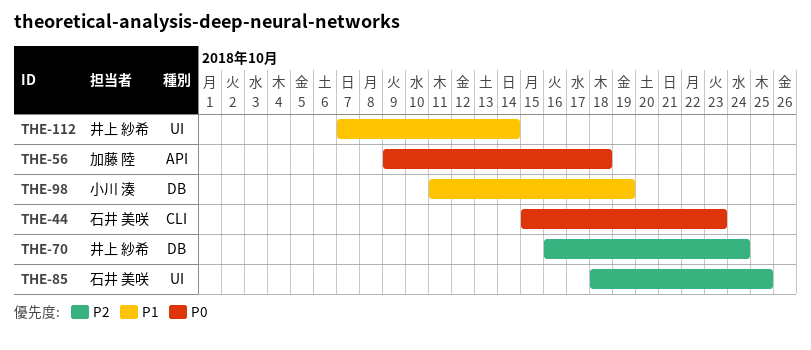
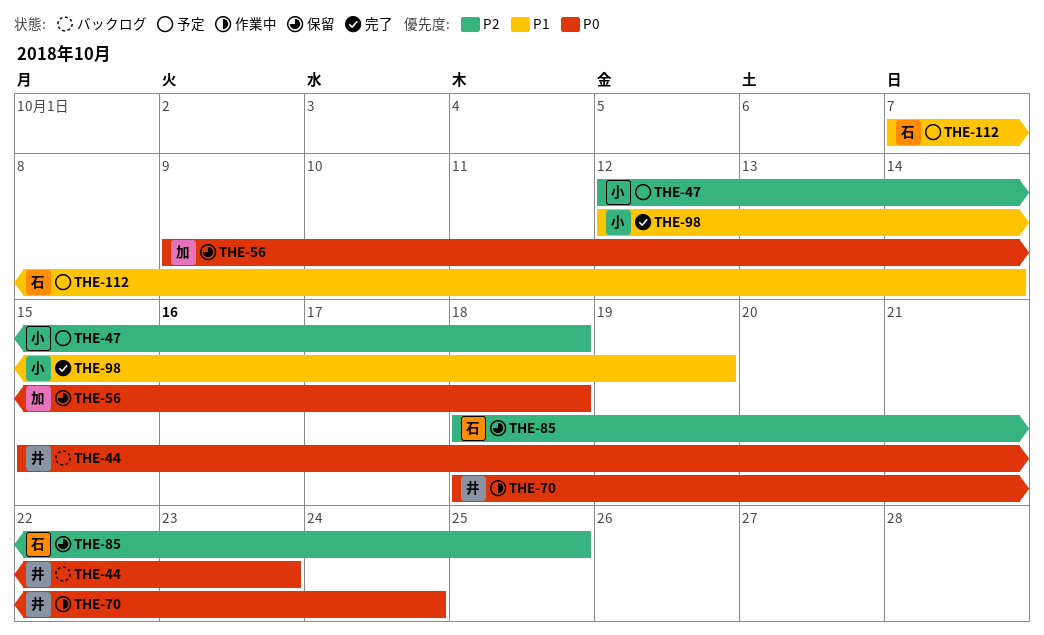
THE-44, owner: 石井 美咲 -> 井上 紗希
THE-47: none -> present
THE-70, priority: P2 -> P0
THE-70, start: Oct 16 -> Oct 18
THE-98, start: Oct 11 -> Oct 12
THE-112, owner: 井上 紗希 -> 石井 美咲

